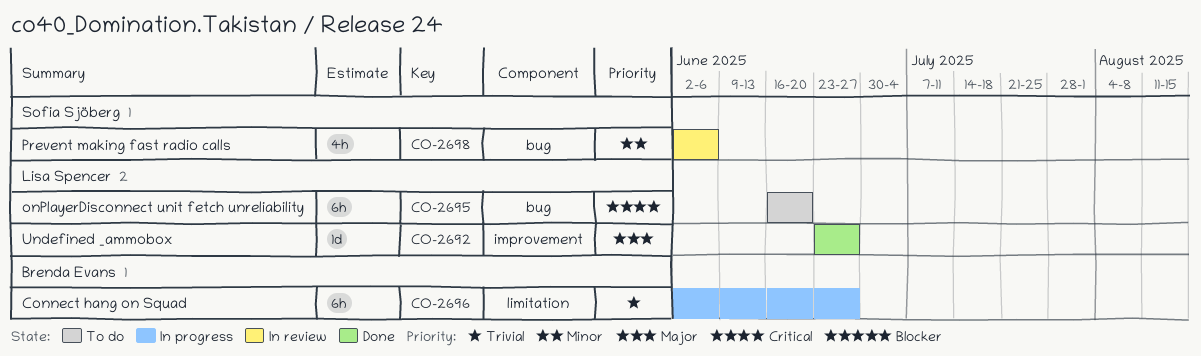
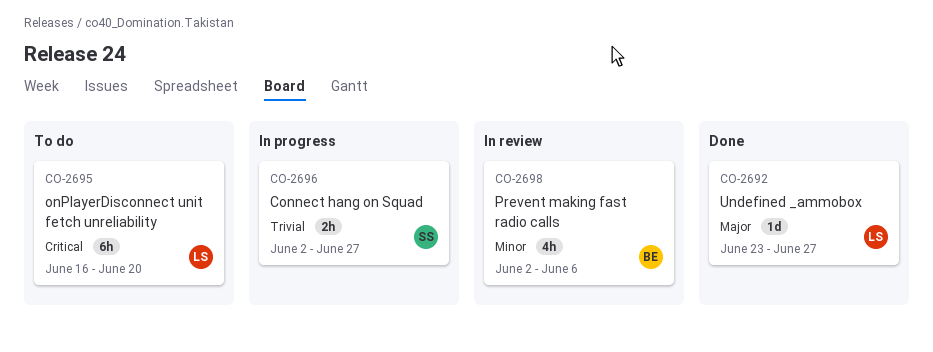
CO-2696, owner: Brenda Evans -> Sofia Sjöberg
CO-2696, estimate: 6h -> 2h
CO-2698, owner: Sofia Sjöberg -> Brenda Evans

